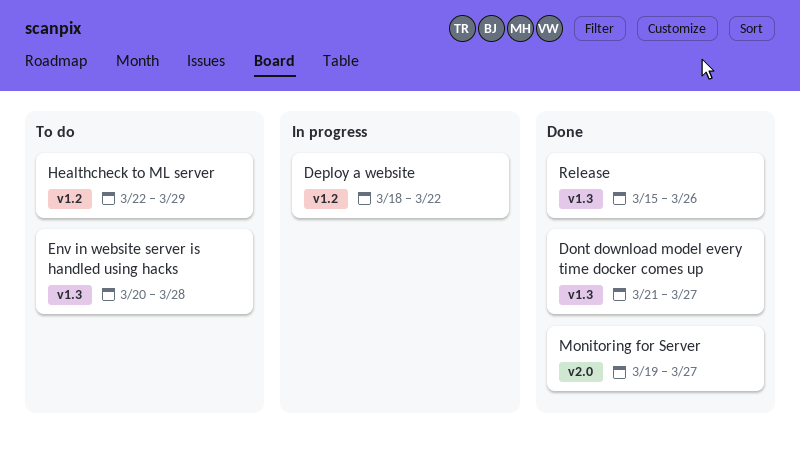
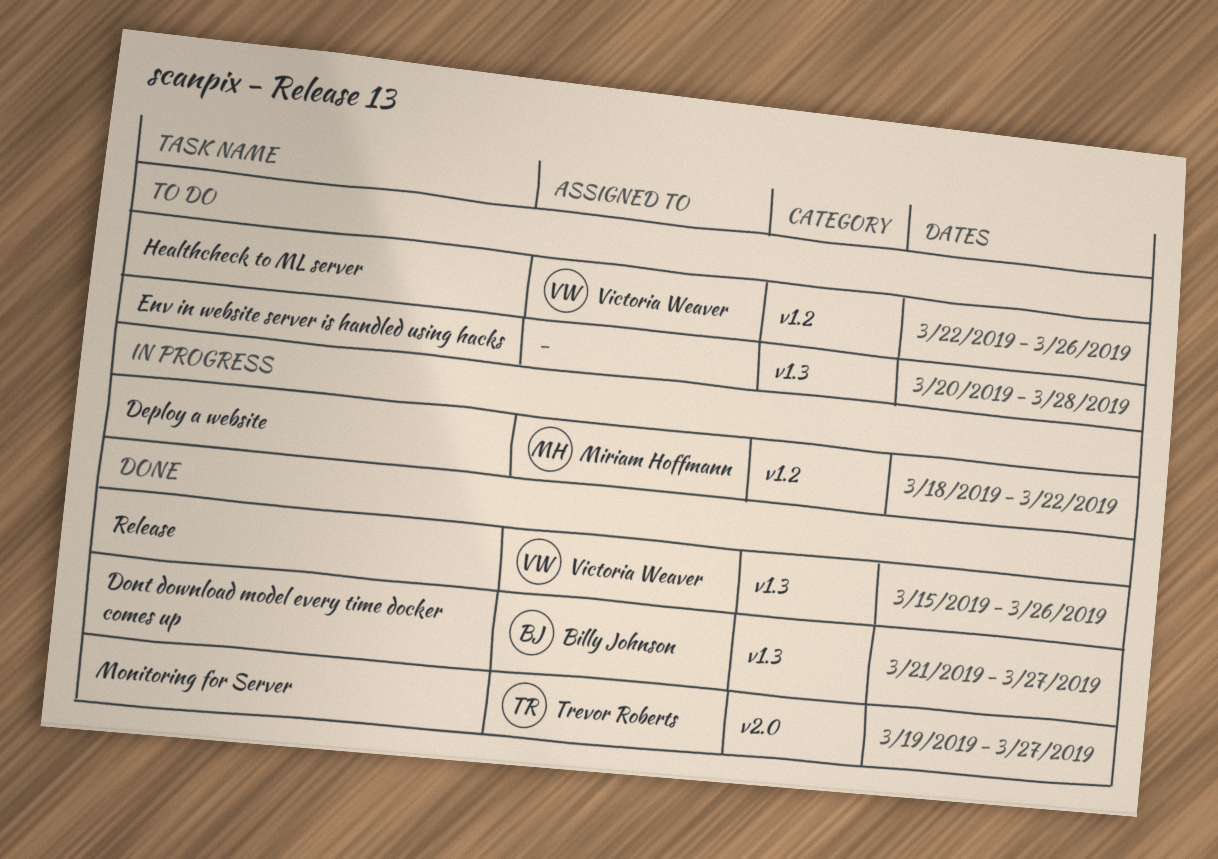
Healthcheck to ML server, due: Mar 29 -> Mar 26

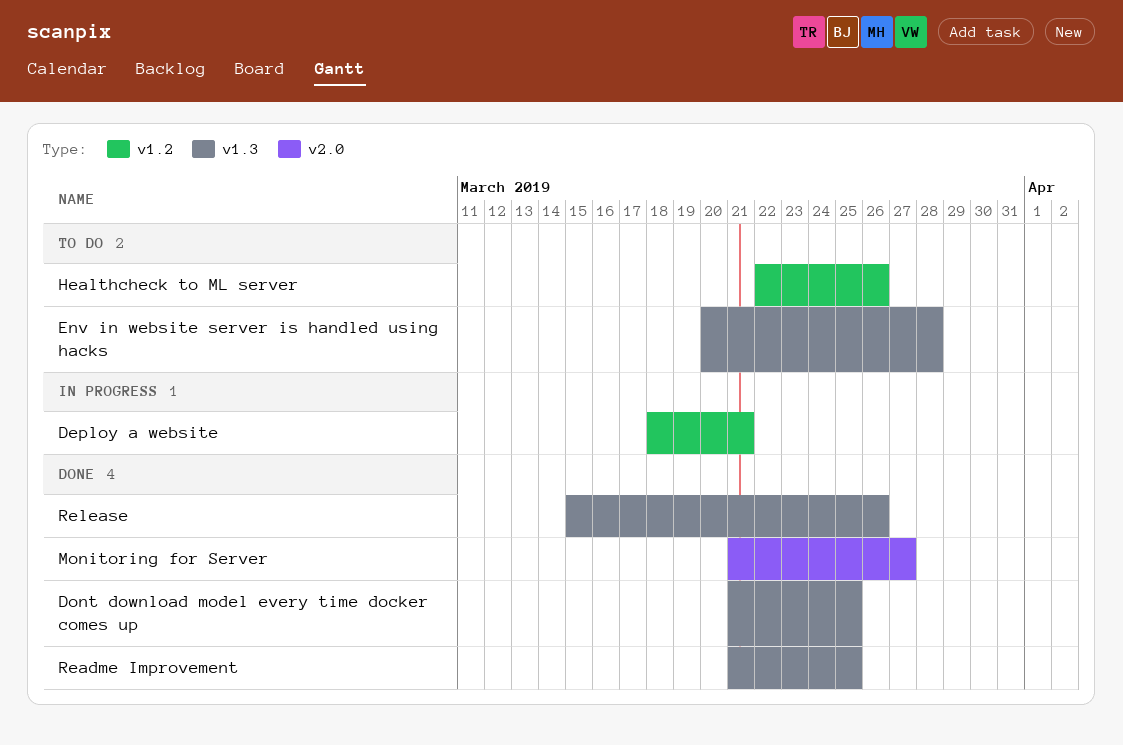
Deploy a website, due: Mar 22 -> Mar 21
Dont download model every time docker comes up, due: Mar 27 -> Mar 25
Monitoring for Server, start: Mar 19 -> Mar 21
Readme Improvement: none -> present

